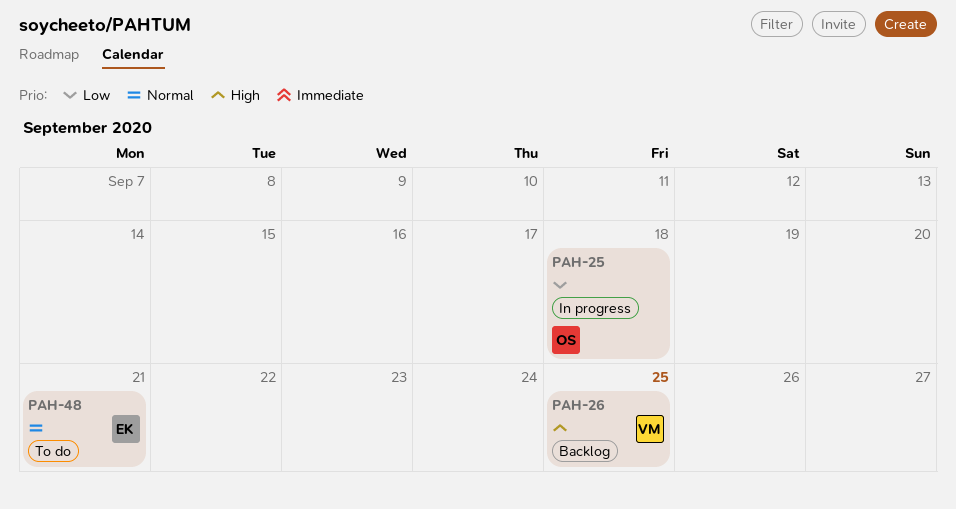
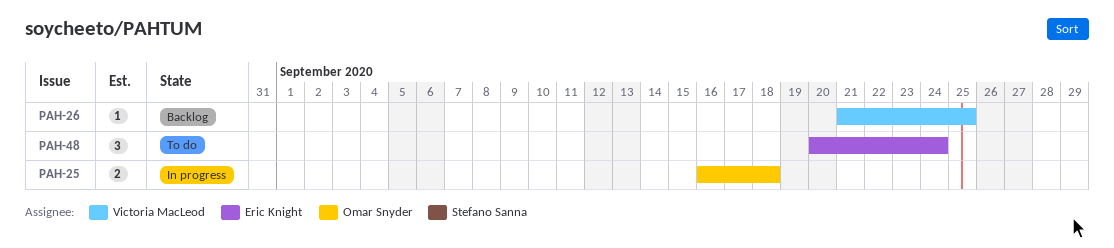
PAH-48, due: Sep 21 -> Sep 24

